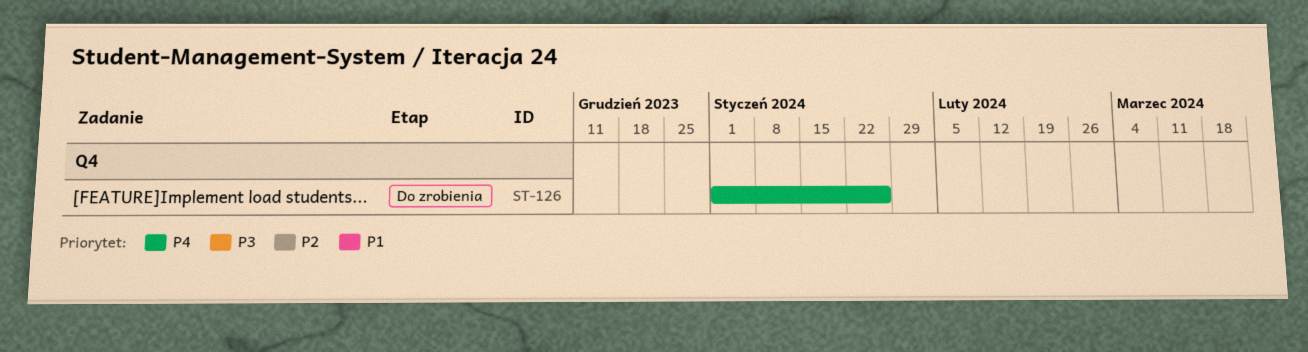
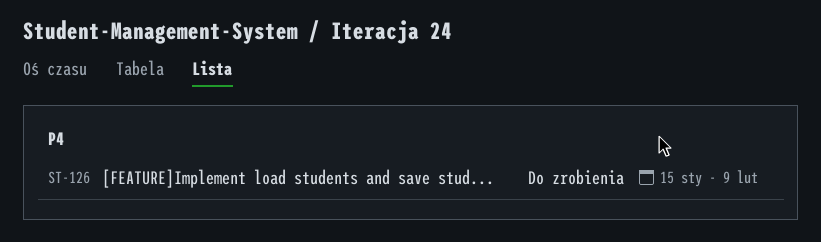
ST-126, start: Jan 1 -> Jan 15
ST-126, due: Jan 26 -> Feb 9

